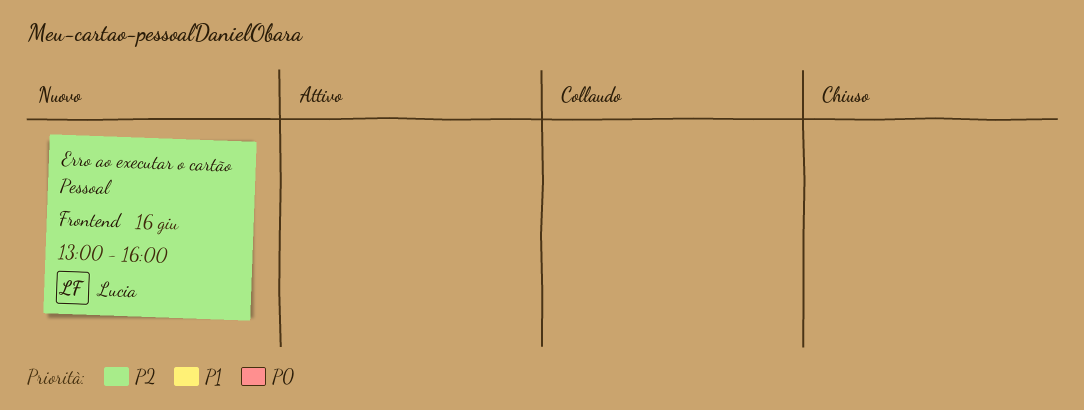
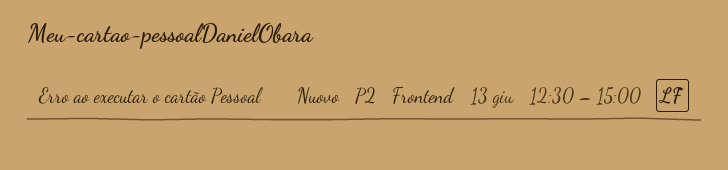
Erro ao executar o cartão Pessoal, day: Jun 16 -> Jun 13
Erro ao executar o cartão Pessoal, begins: 13:00 -> 12:30
Erro ao executar o cartão Pessoal, ends: 16:00 -> 15:00

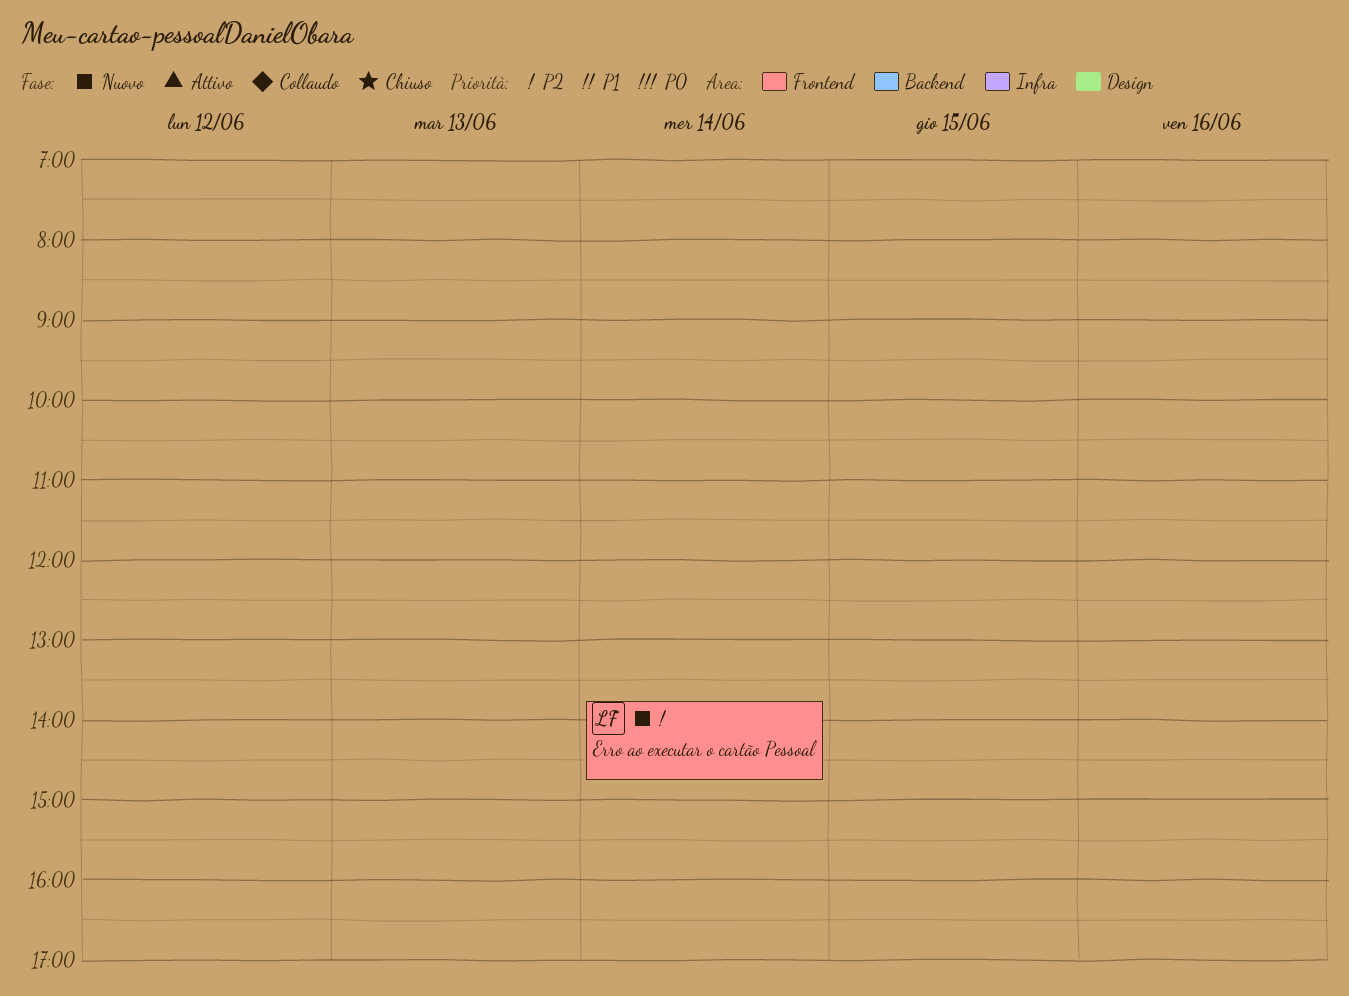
Erro ao executar o cartão Pessoal, day: Jun 13 -> Jun 14
Erro ao executar o cartão Pessoal, begins: 12:30 -> 13:45
Erro ao executar o cartão Pessoal, ends: 15:00 -> 14:45

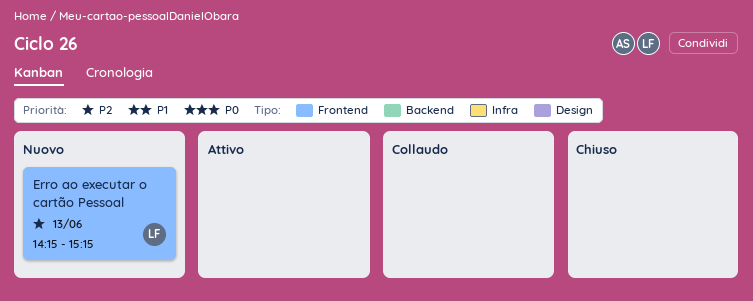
Erro ao executar o cartão Pessoal, day: Jun 14 -> Jun 13
Erro ao executar o cartão Pessoal, begins: 13:45 -> 14:15
Erro ao executar o cartão Pessoal, ends: 14:45 -> 15:15

